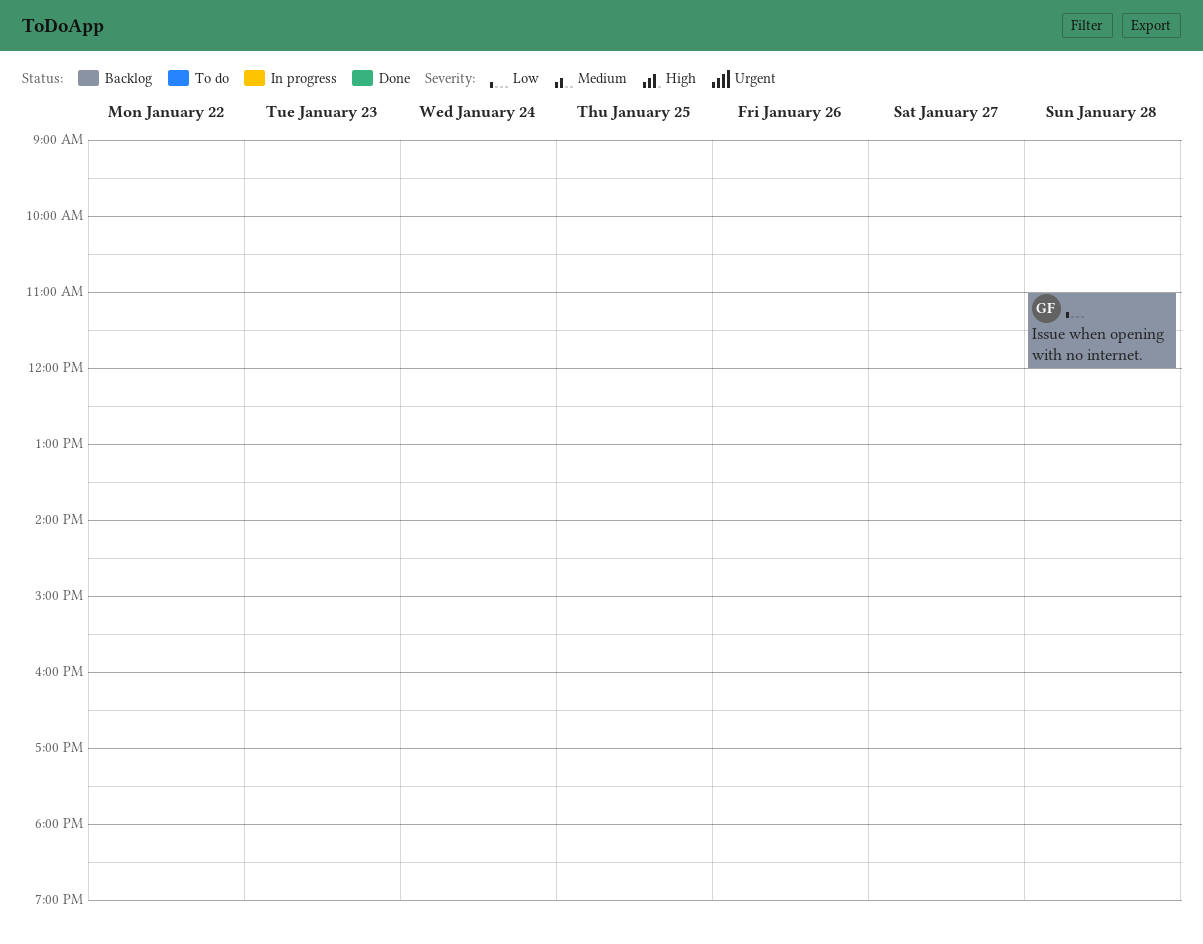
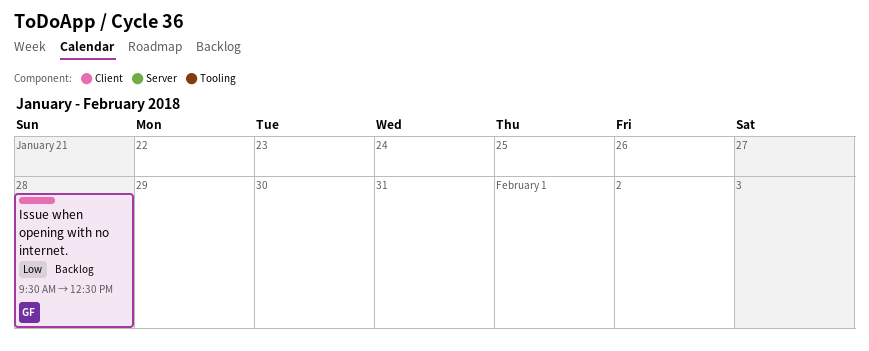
Issue when opening with no internet., begins: 11:00 -> 09:30
Issue when opening with no internet., ends: 12:00 -> 12:30

